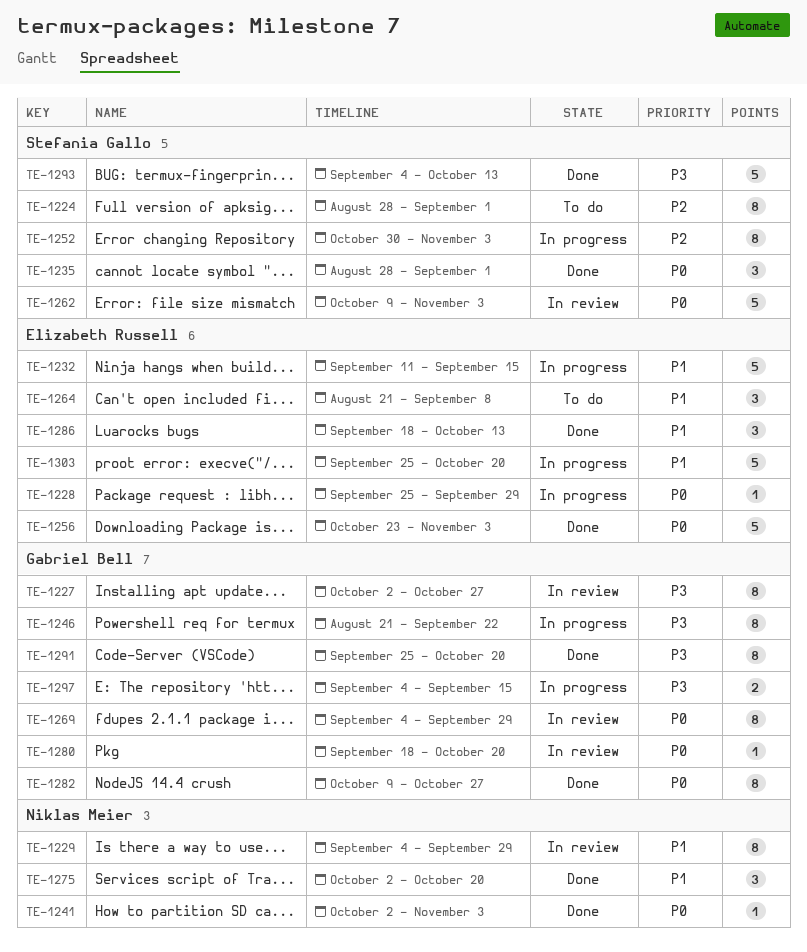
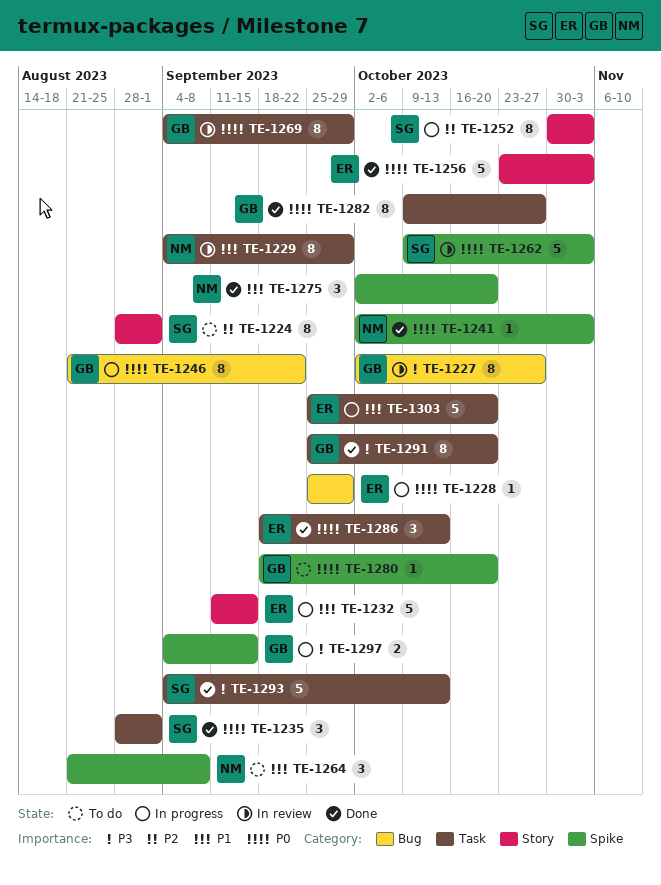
TE-1246, priority: P3 -> P0
TE-1264, owner: Elizabeth Russell -> Niklas Meier
TE-1280, status: In review -> To do
TE-1286, priority: P1 -> P0

